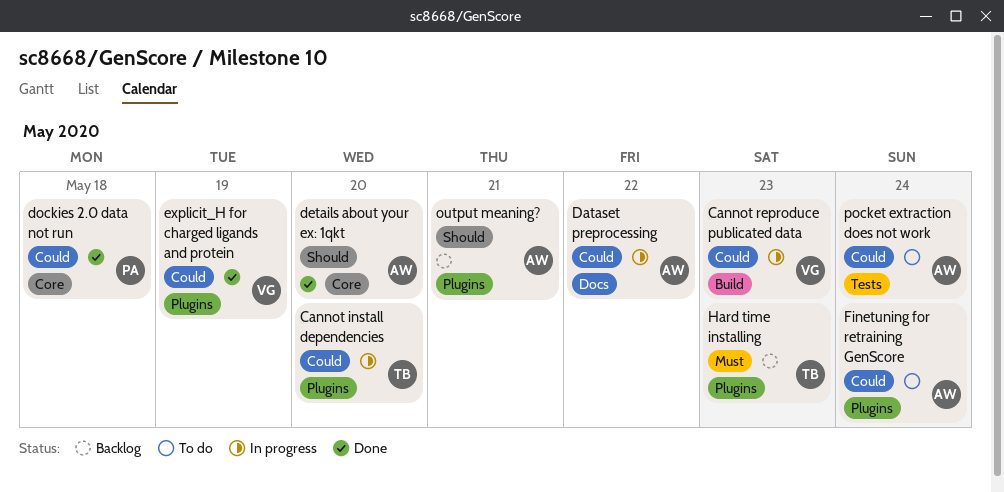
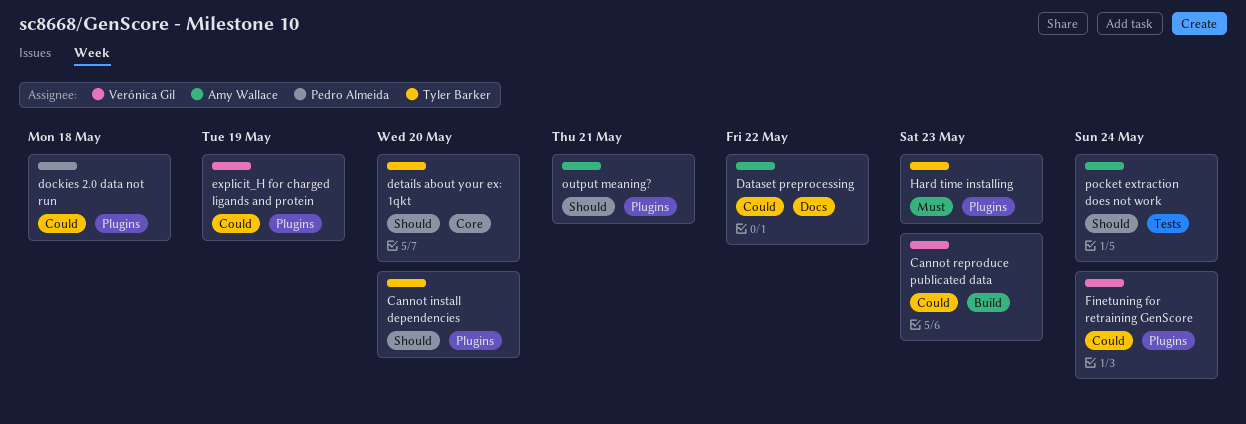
Cannot install dependencies, priority: Could -> Should
details about your ex: 1qkt, owner: Amy Wallace -> Tyler Barker
dockies 2.0 data not run, label: Core -> Plugins
Finetuning for retraining GenScore, owner: Amy Wallace -> Verónica Gil
pocket extraction does not work, priority: Could -> Should

